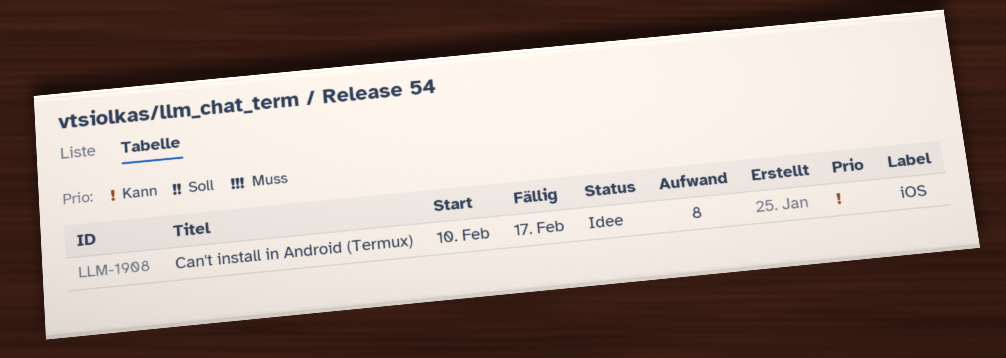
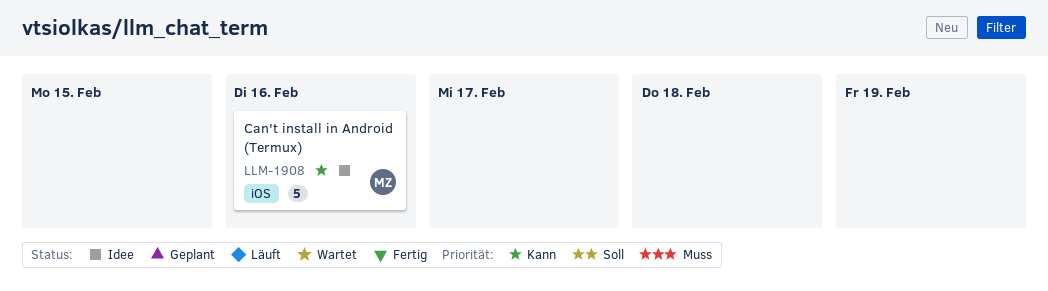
LLM-1908, estimate: 8 -> 5
LLM-1908, due: Feb 17 -> Feb 16

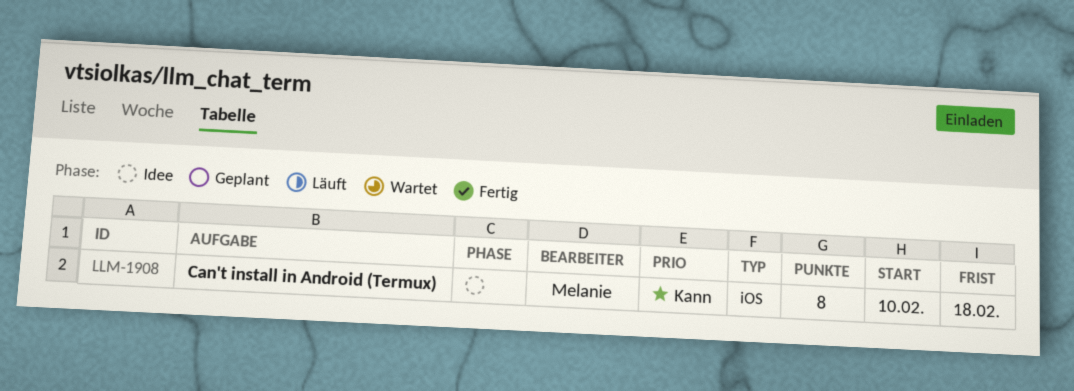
LLM-1908, estimate: 5 -> 8
LLM-1908, due: Feb 16 -> Feb 18

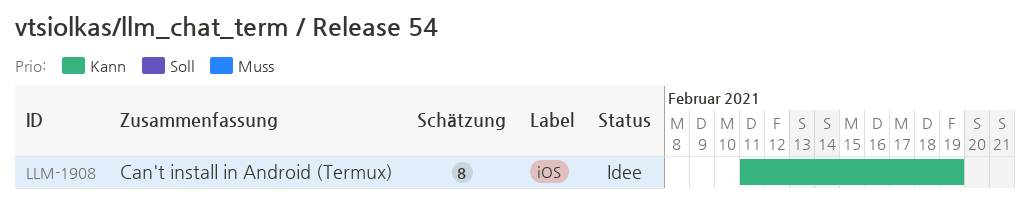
LLM-1908, start: Feb 10 -> Feb 11
LLM-1908, due: Feb 18 -> Feb 19

